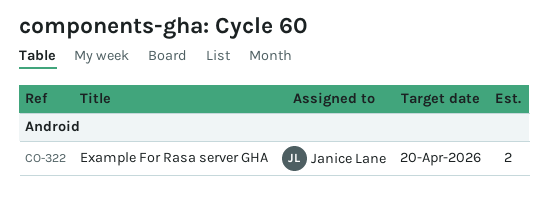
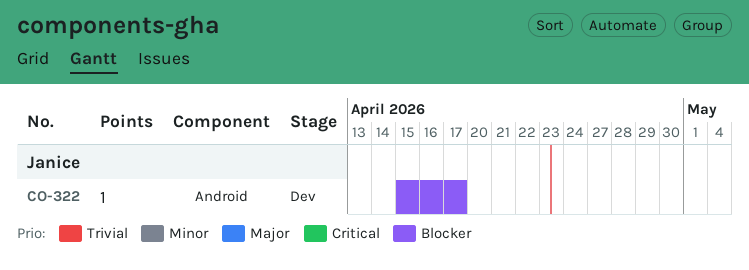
CO-322, estimate: 2 -> 1
CO-322, due: Apr 20 -> Apr 17

